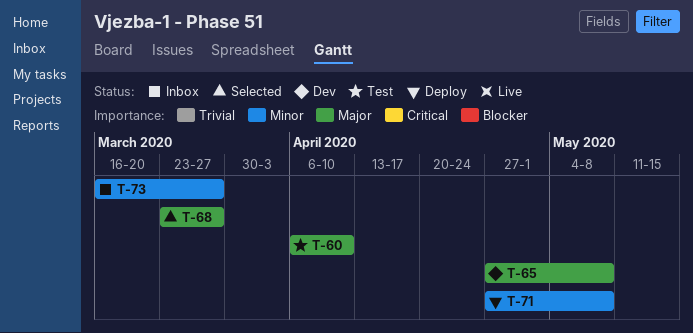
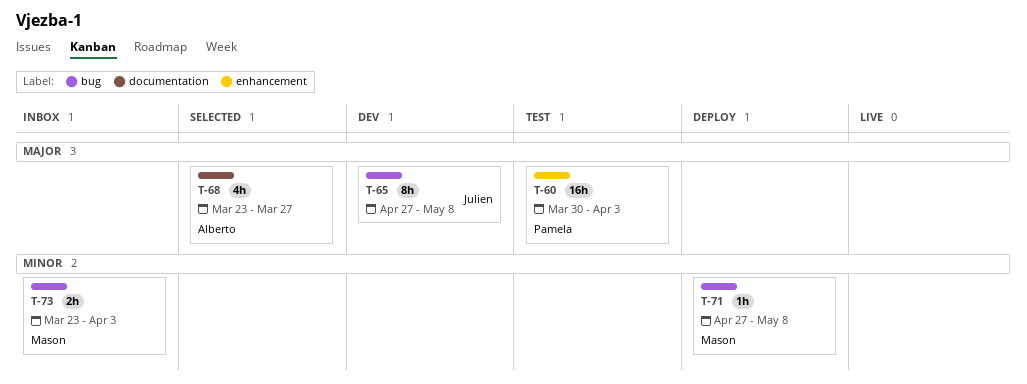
T-60, start: Apr 6 -> Mar 30
T-60, due: Apr 10 -> Apr 3
T-73, start: Mar 16 -> Mar 23
T-73, due: Mar 27 -> Apr 3

